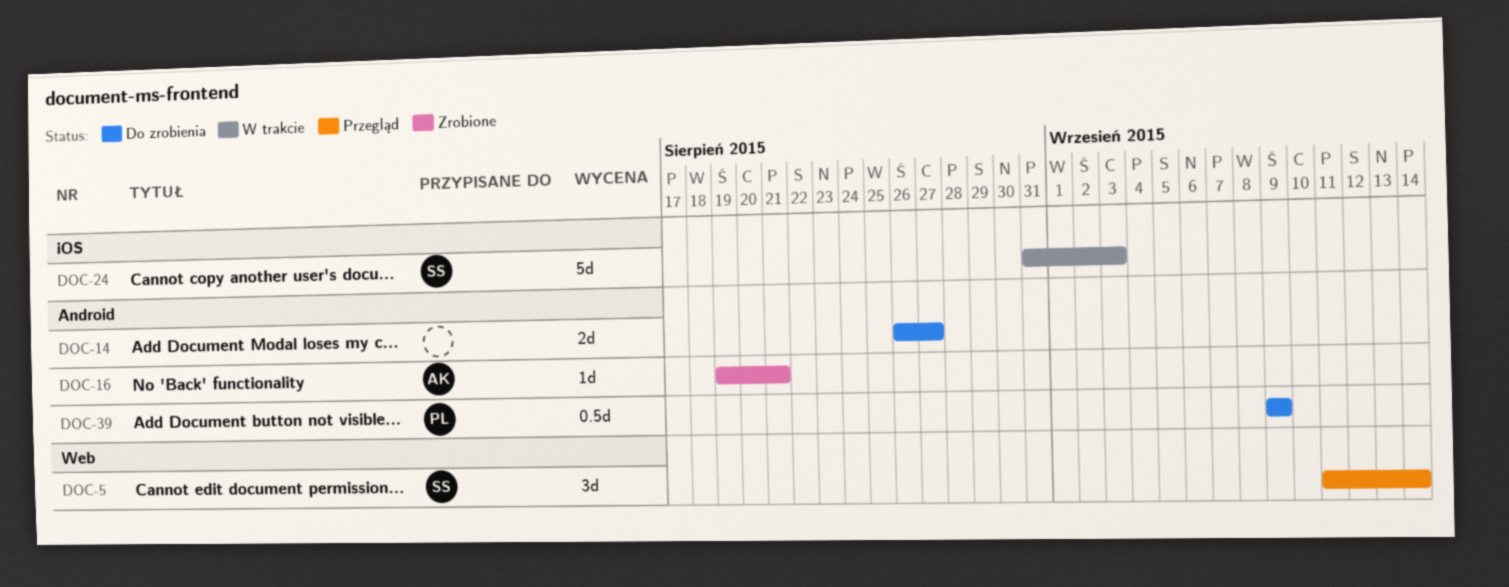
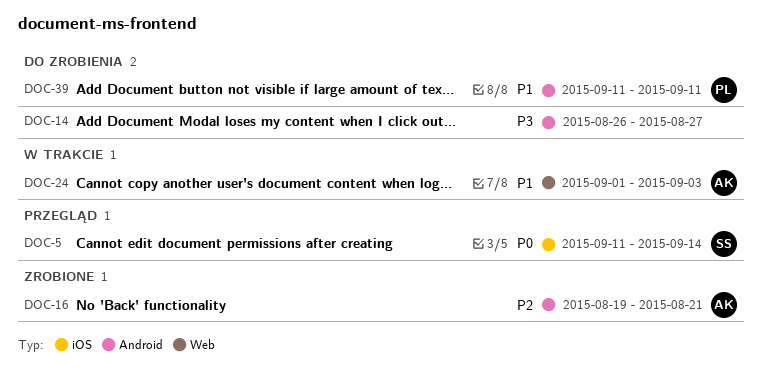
DOC-5, label: Web -> iOS
DOC-24, owner: SS -> AK
DOC-24, label: iOS -> Web
DOC-24, start: Aug 31 -> Sep 1
DOC-39, start: Sep 9 -> Sep 11
DOC-39, due: Sep 9 -> Sep 11

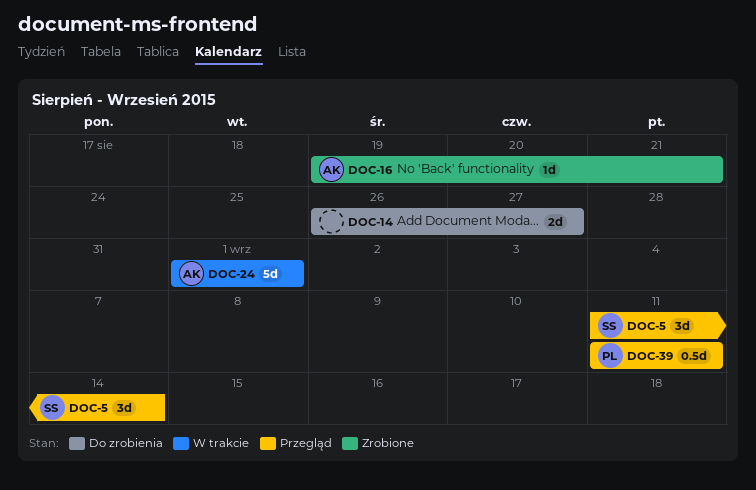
DOC-24, due: Sep 3 -> Sep 1
DOC-39, status: Do zrobienia -> Przegląd

